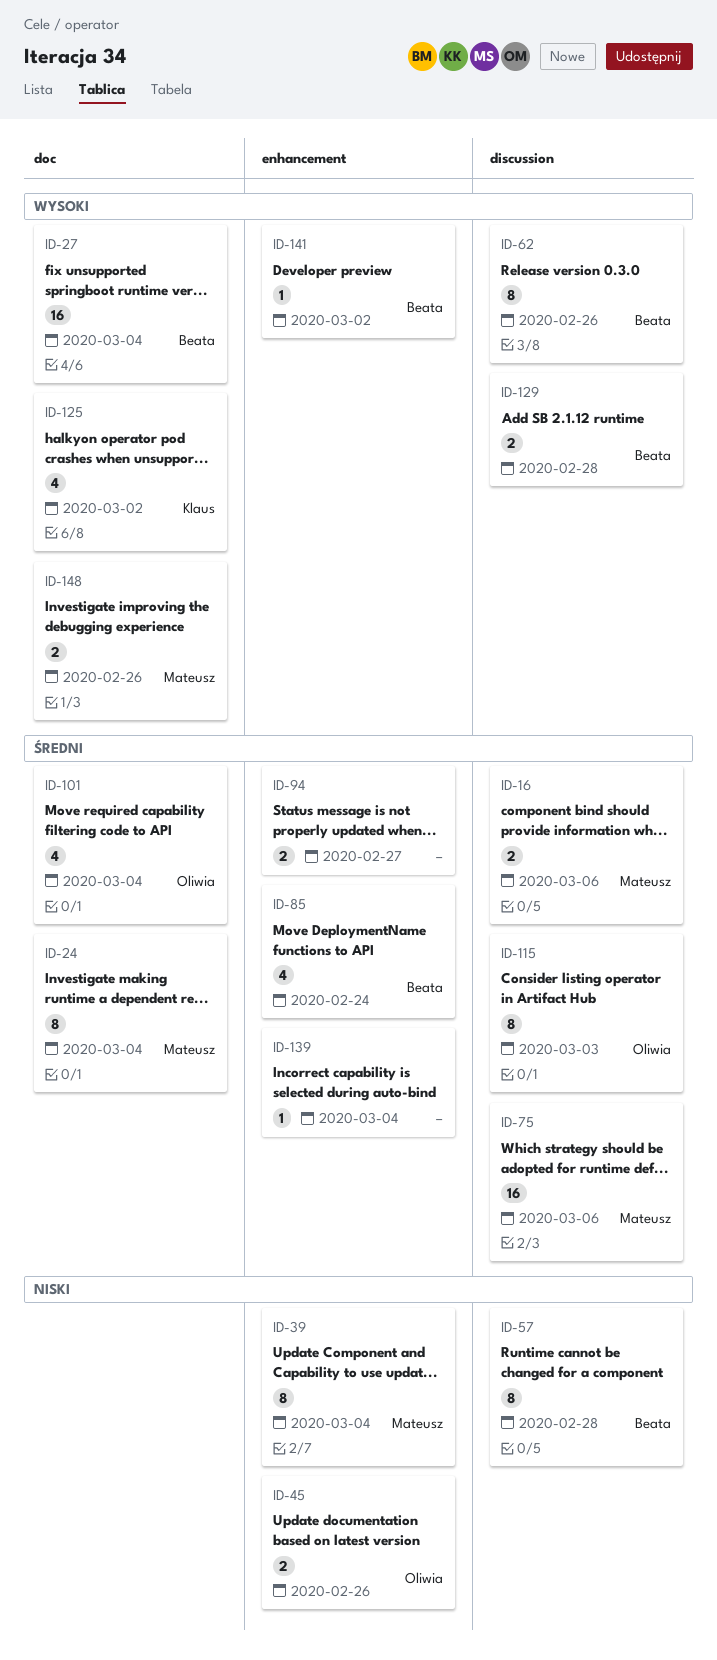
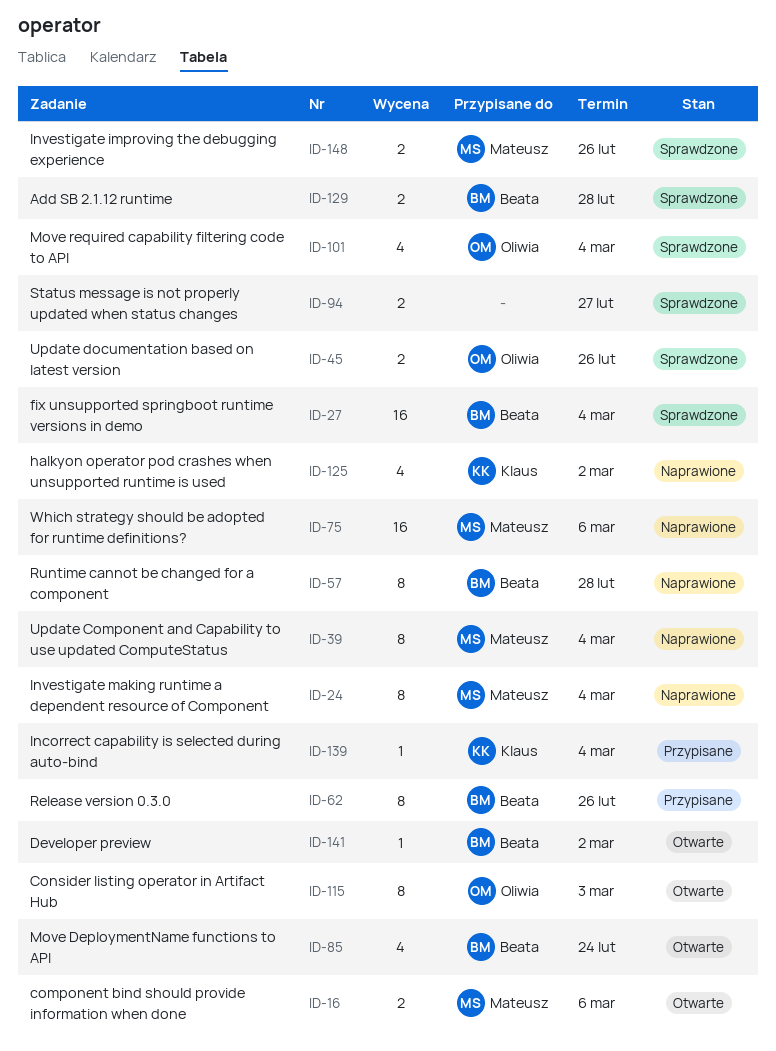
ID-139, owner: none -> Klaus

